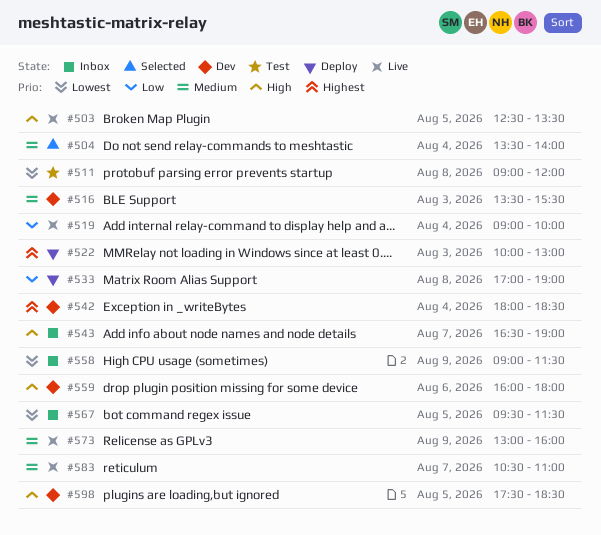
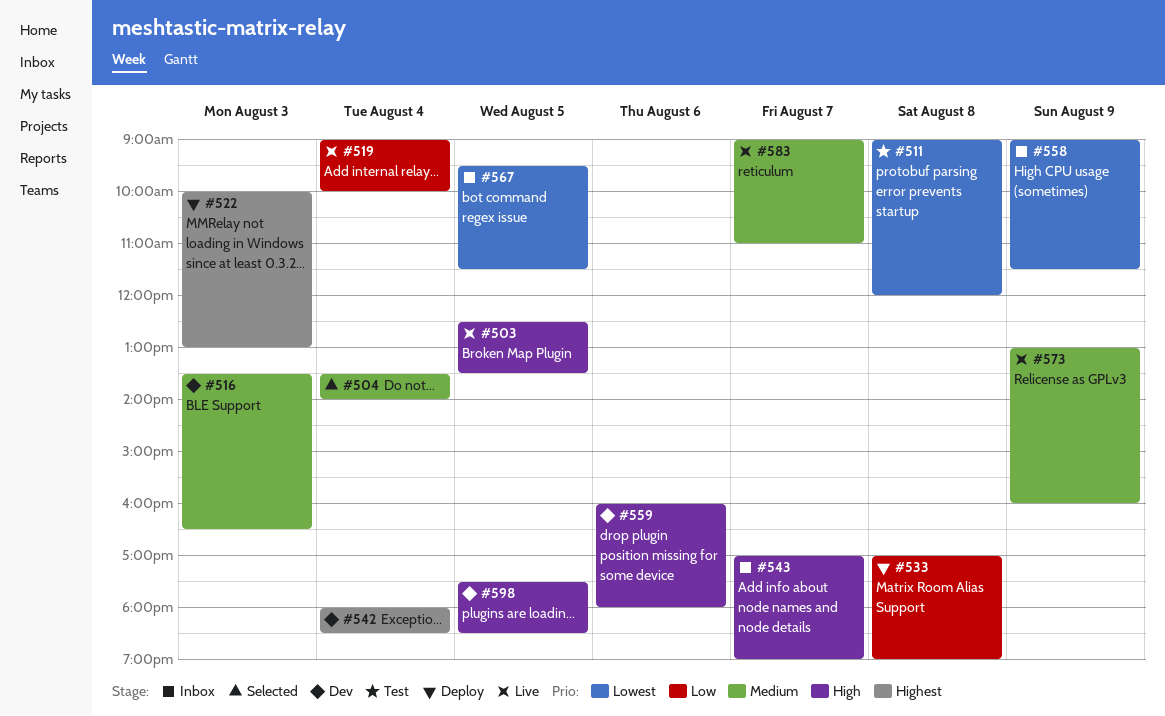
#516, ends: 15:30 -> 16:30
#543, begins: 16:30 -> 17:00
#583, begins: 10:30 -> 09:00

